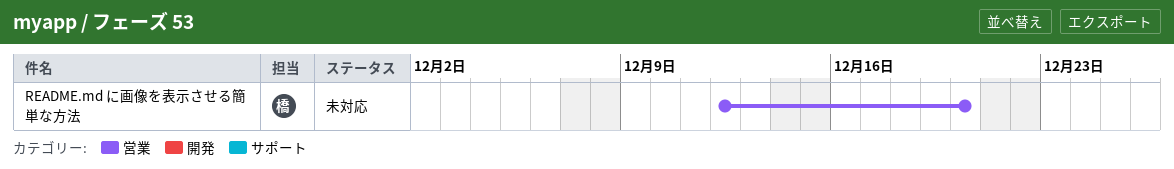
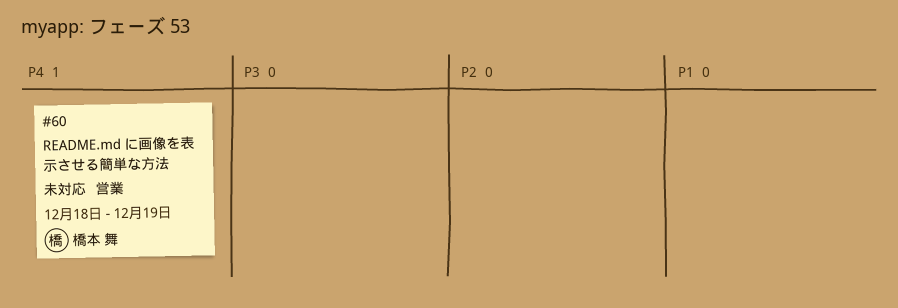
README.md に画像を表示させる簡単な方法, start: Dec 12 -> Dec 18
README.md に画像を表示させる簡単な方法, due: Dec 20 -> Dec 19

